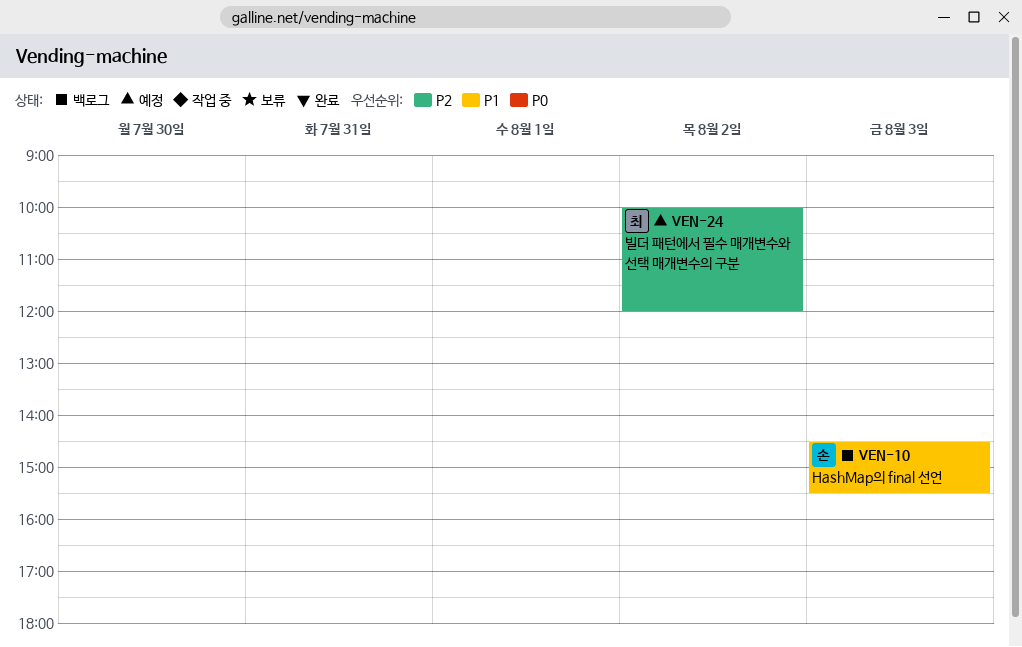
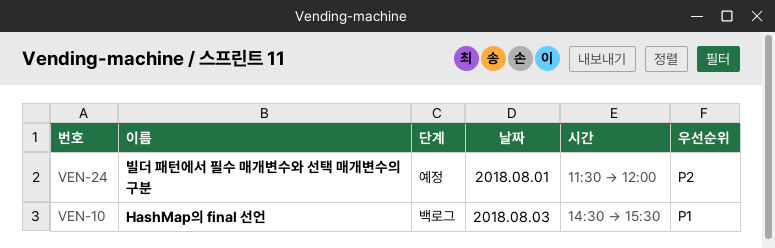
VEN-24, day: Aug 2 -> Aug 1
VEN-24, begins: 10:00 -> 11:30

